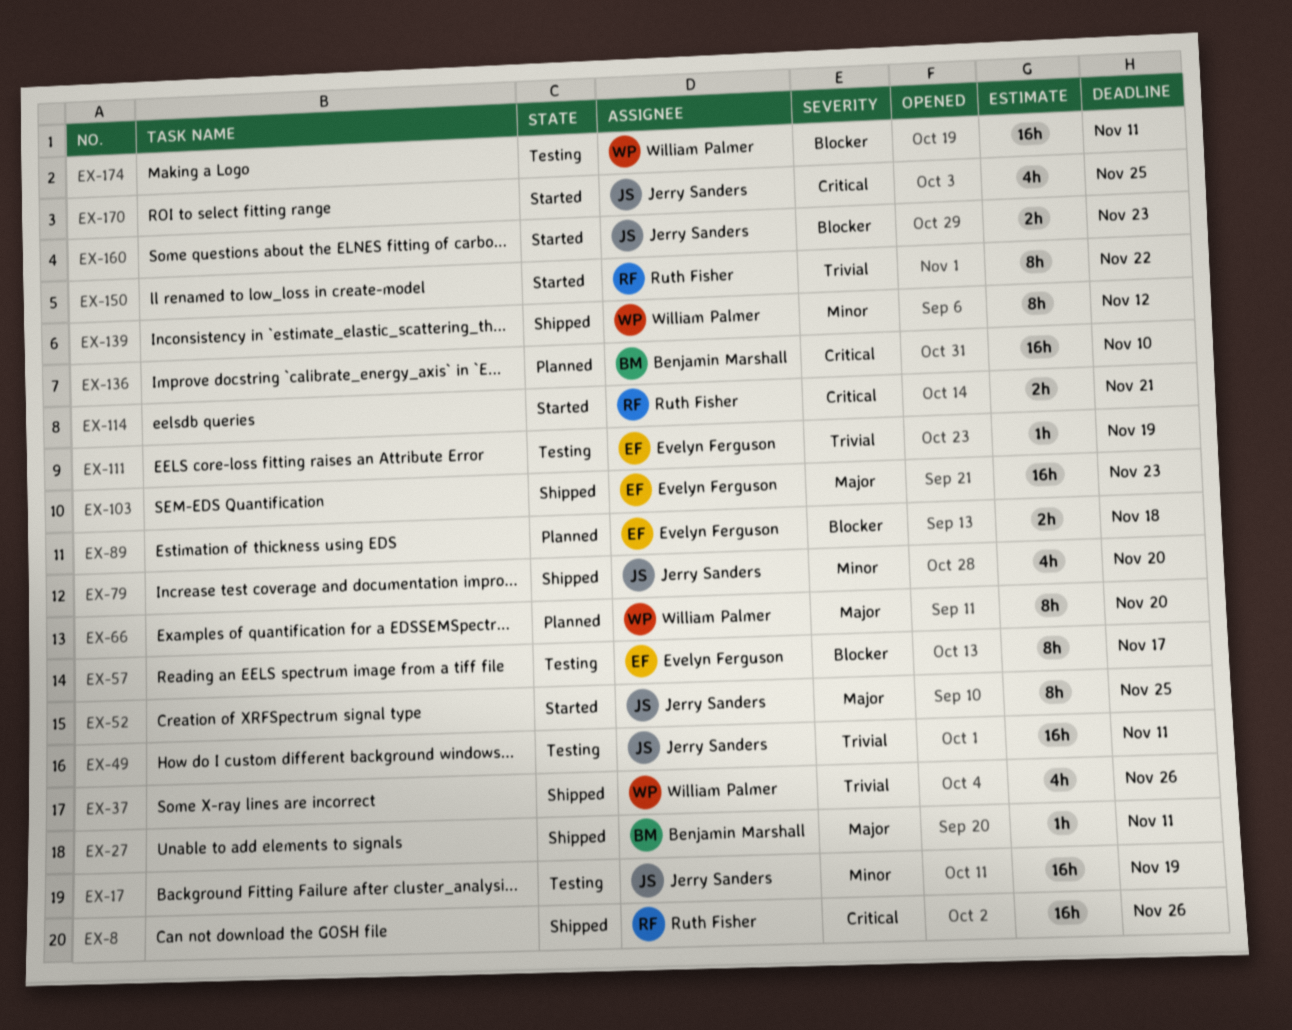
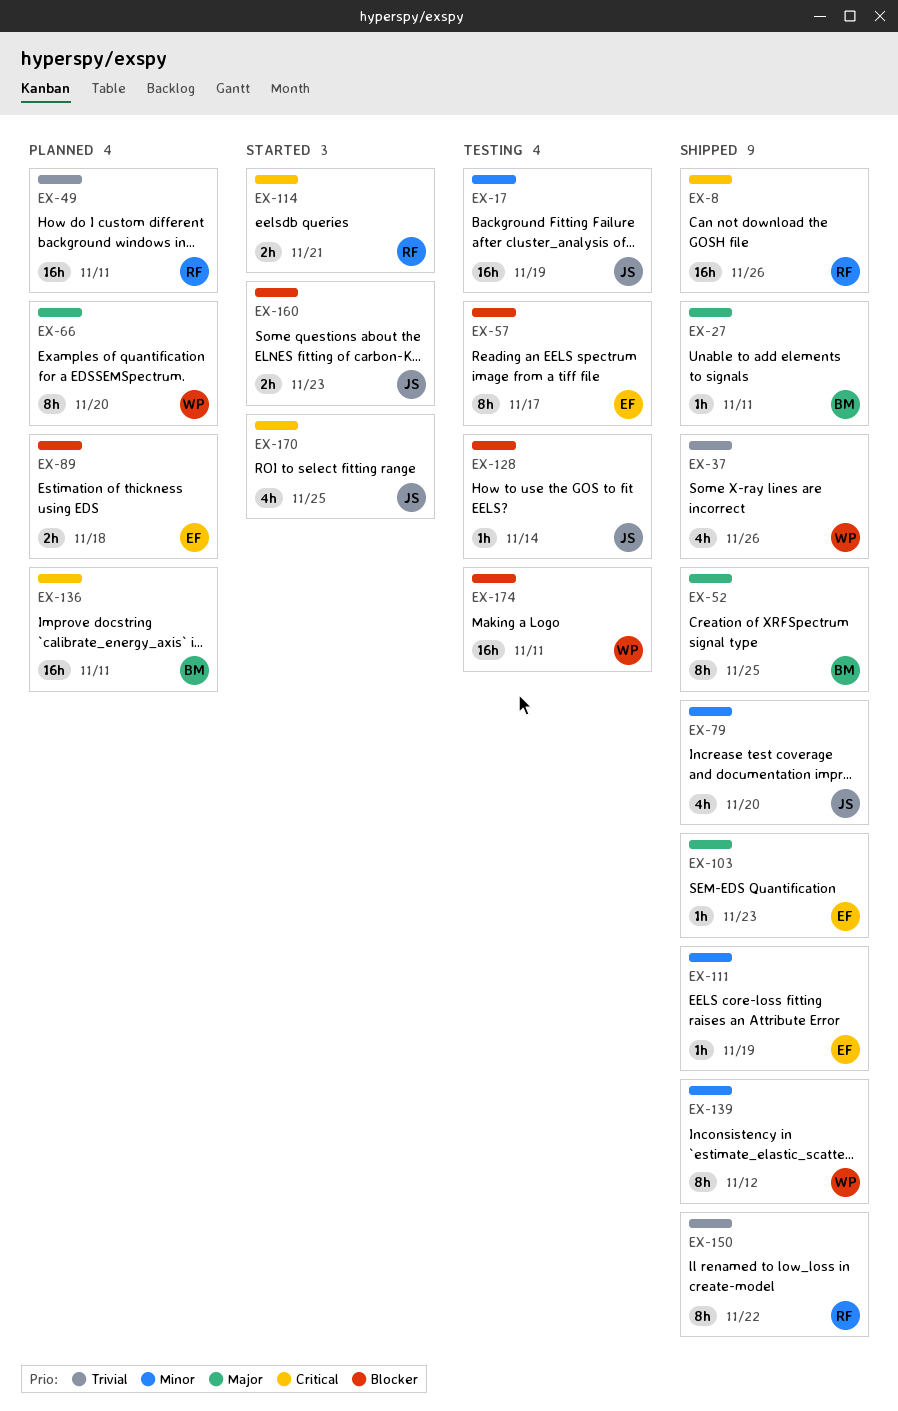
EX-49, status: Testing -> Planned
EX-49, owner: Jerry Sanders -> Ruth Fisher
EX-52, status: Started -> Shipped
EX-52, owner: Jerry Sanders -> Benjamin Marshall
EX-103, estimate: 16h -> 1h
EX-111, status: Testing -> Shipped
EX-111, priority: Trivial -> Minor
EX-128: none -> present
EX-136, due: Nov 10 -> Nov 11
EX-150, status: Started -> Shipped

